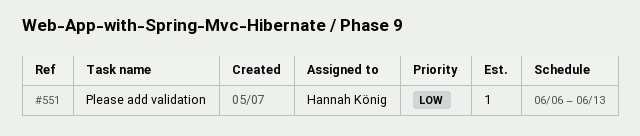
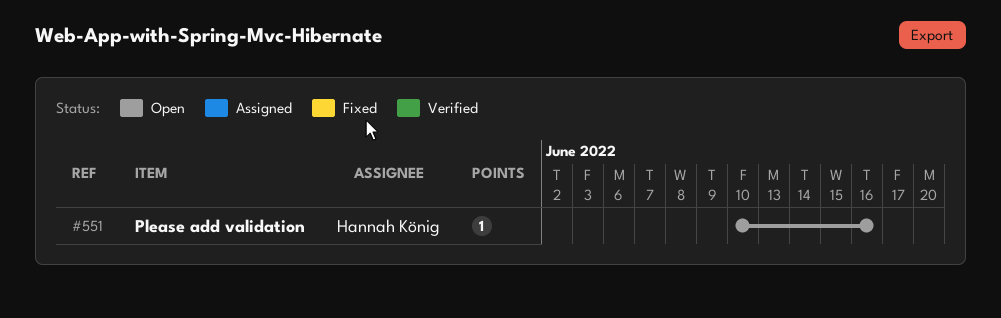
#551, start: Jun 6 -> Jun 10
#551, due: Jun 13 -> Jun 16

